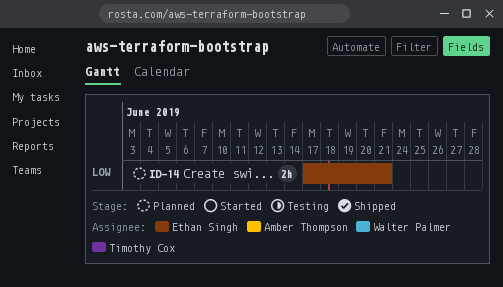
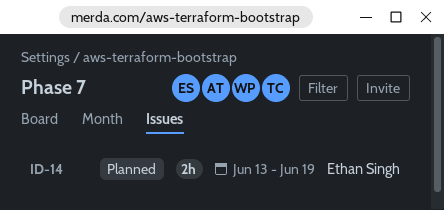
ID-14, start: Jun 17 -> Jun 13
ID-14, due: Jun 21 -> Jun 19

